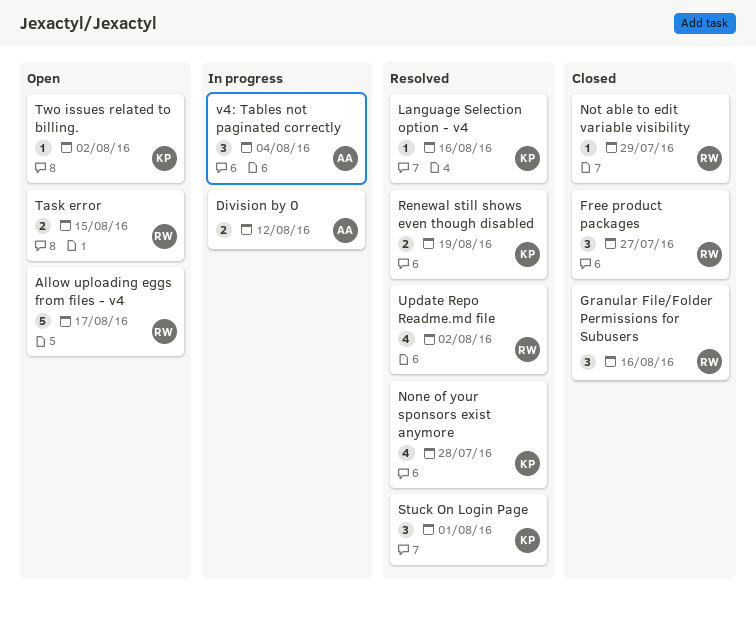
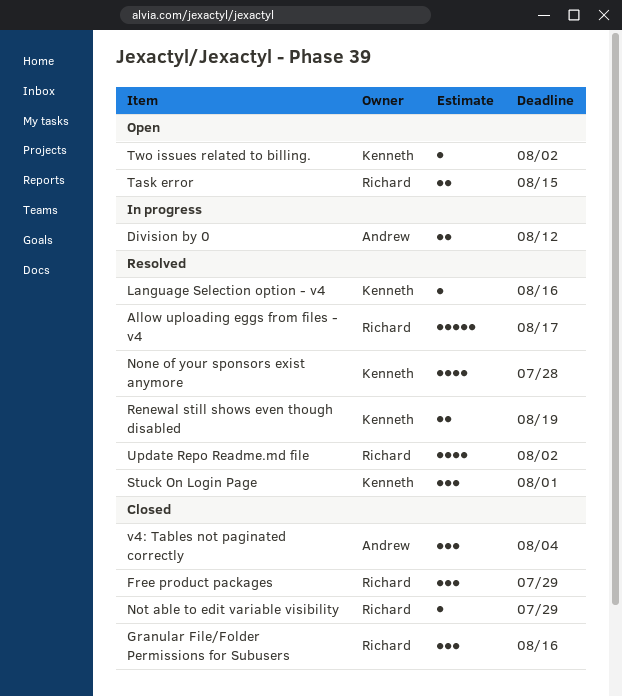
Allow uploading eggs from files - v4, status: Open -> Resolved
Free product packages, due: Jul 27 -> Jul 29
v4: Tables not paginated correctly, status: In progress -> Closed

